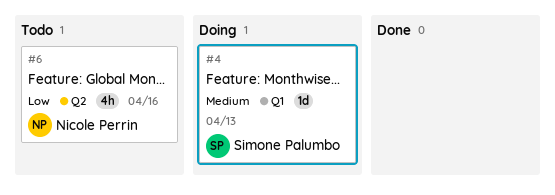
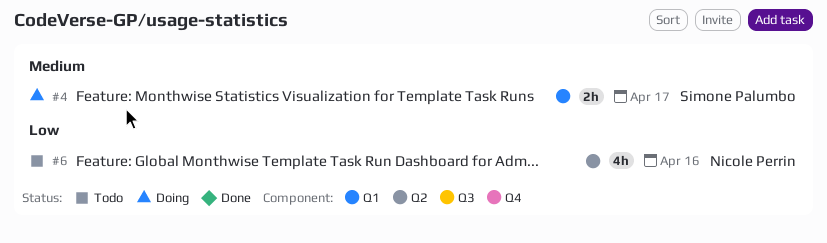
#4, estimate: 1d -> 2h
#4, due: Apr 13 -> Apr 17

